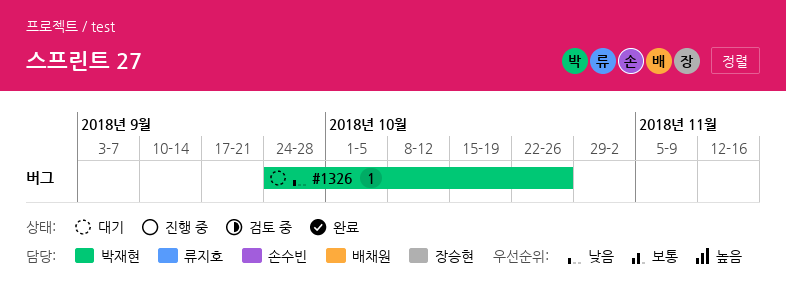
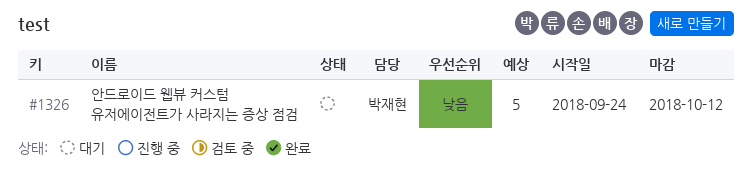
#1326, estimate: 1 -> 5
#1326, due: Oct 26 -> Oct 12

